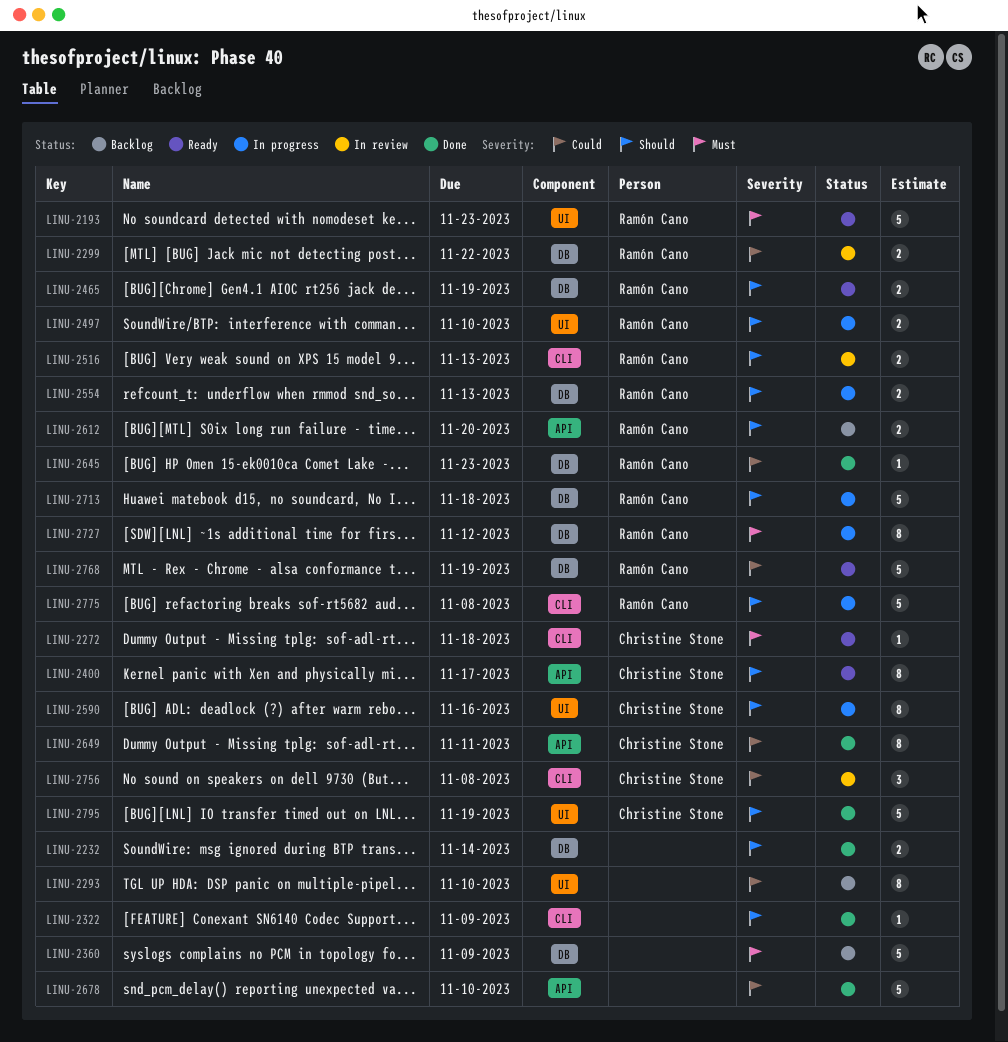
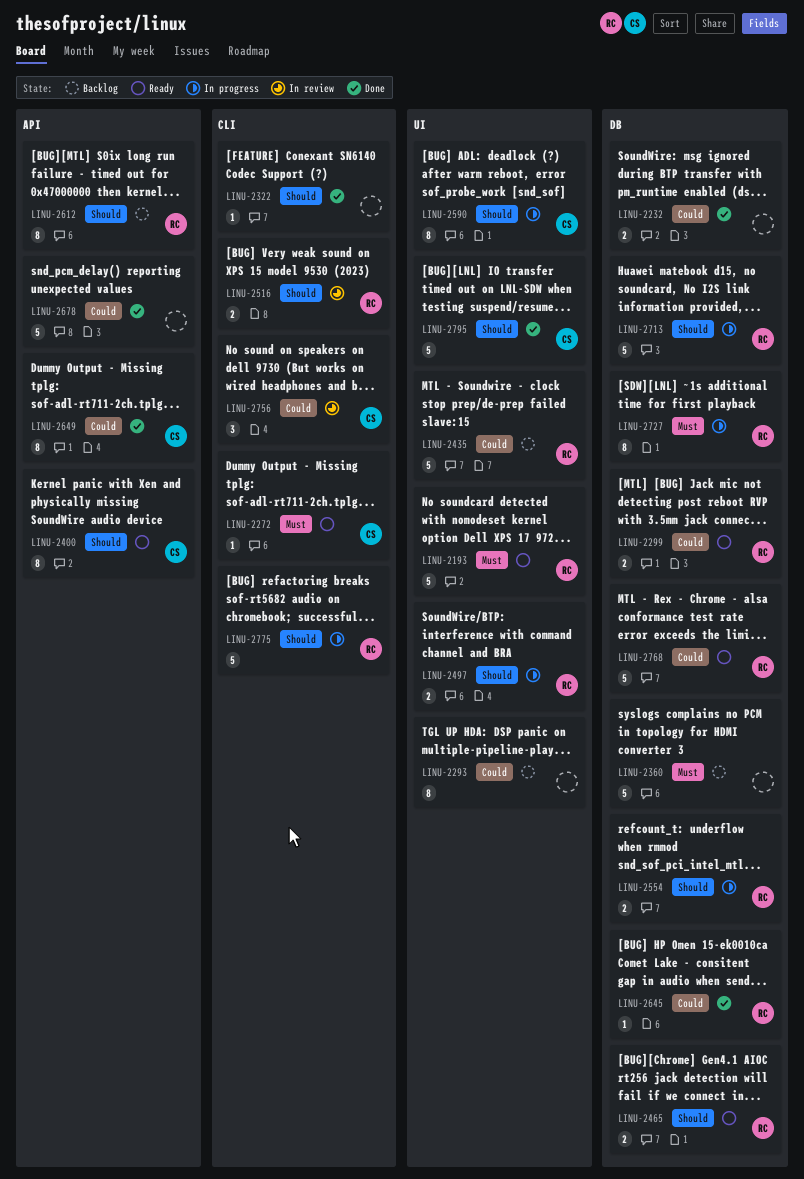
LINU-2232, priority: Should -> Could
LINU-2299, status: In review -> Ready
LINU-2435: none -> present
LINU-2612, estimate: 2 -> 8

